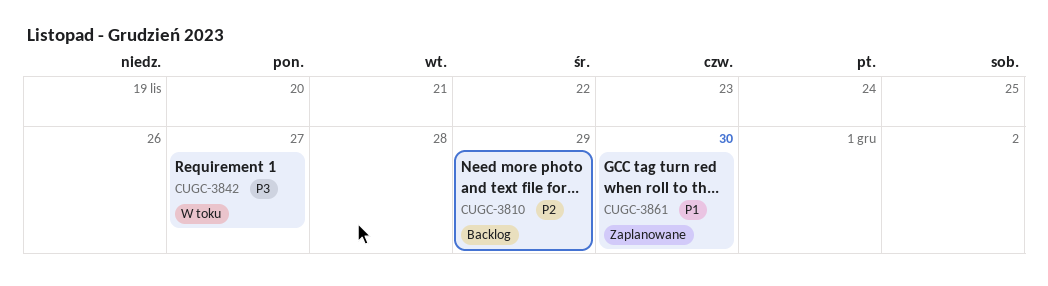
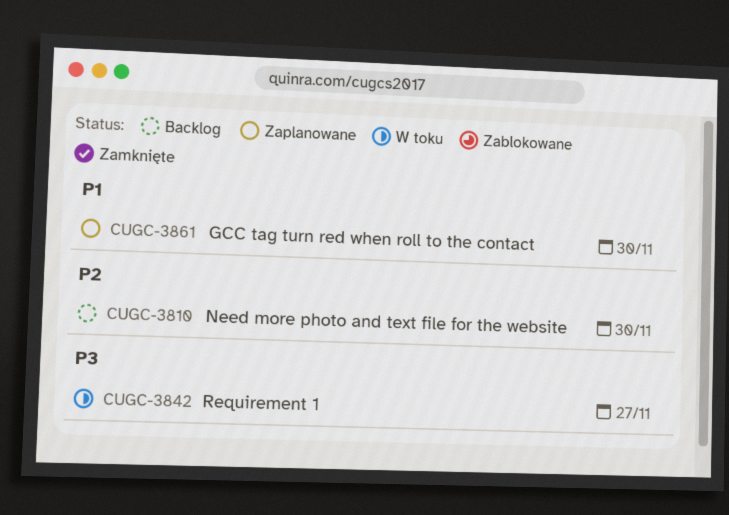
CUGC-3810, due: Nov 29 -> Nov 30

